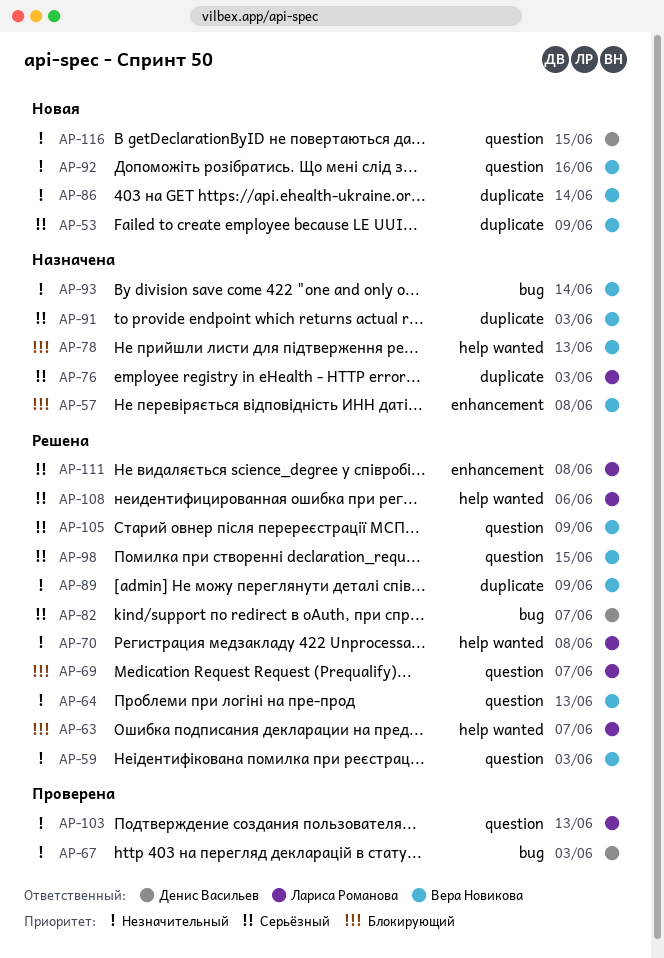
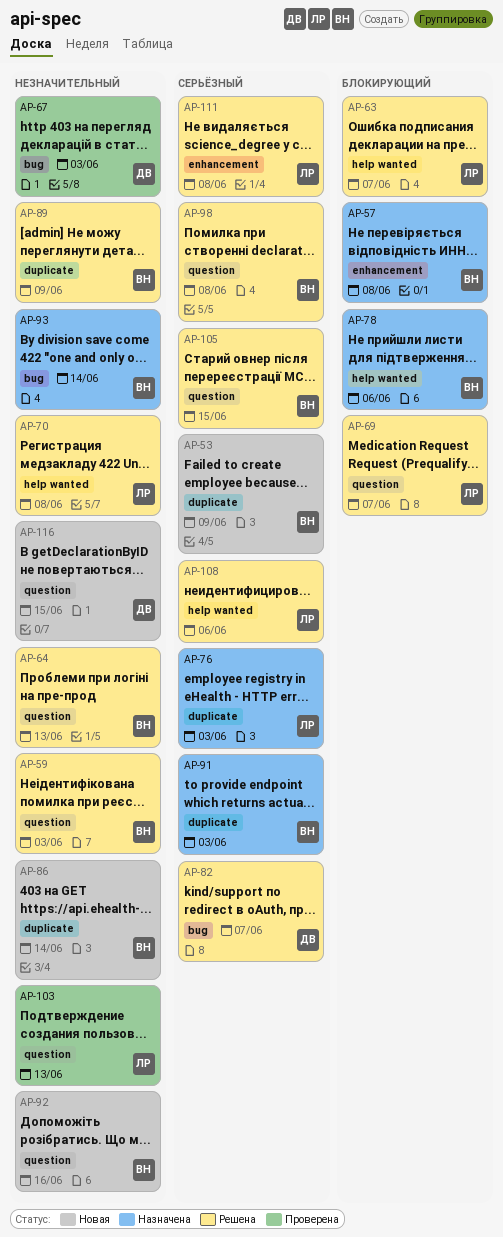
AP-78, due: Jun 13 -> Jun 6
AP-98, due: Jun 15 -> Jun 8
AP-105, due: Jun 9 -> Jun 15

